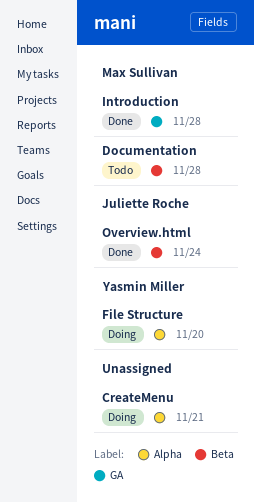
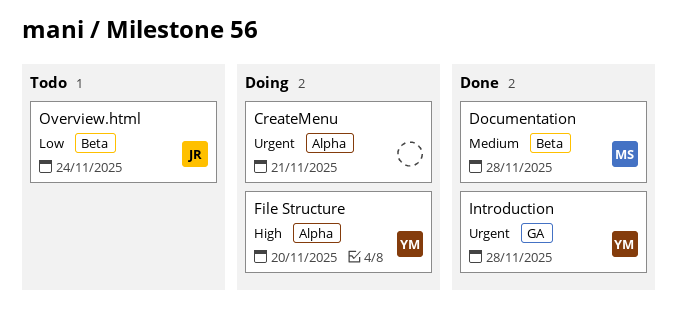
Documentation, status: Todo -> Done
Introduction, owner: Max Sullivan -> Yasmin Miller
Overview.html, status: Done -> Todo

